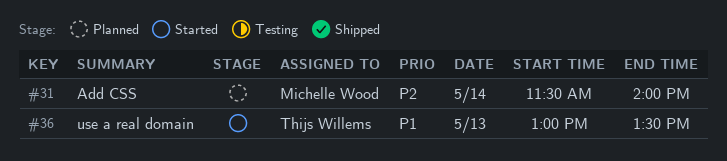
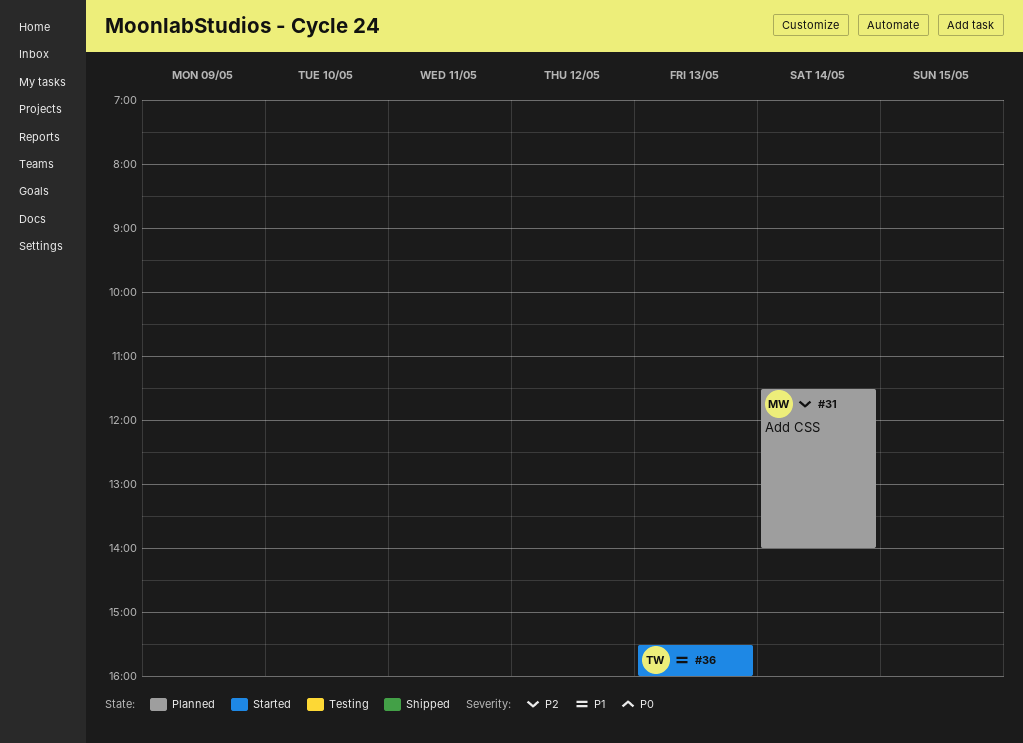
#36, begins: 13:00 -> 15:30
#36, ends: 13:30 -> 16:00

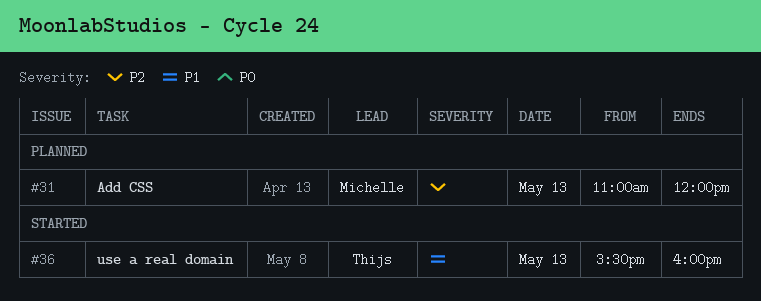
#31, day: May 14 -> May 13
#31, begins: 11:30 -> 11:00
#31, ends: 14:00 -> 12:00

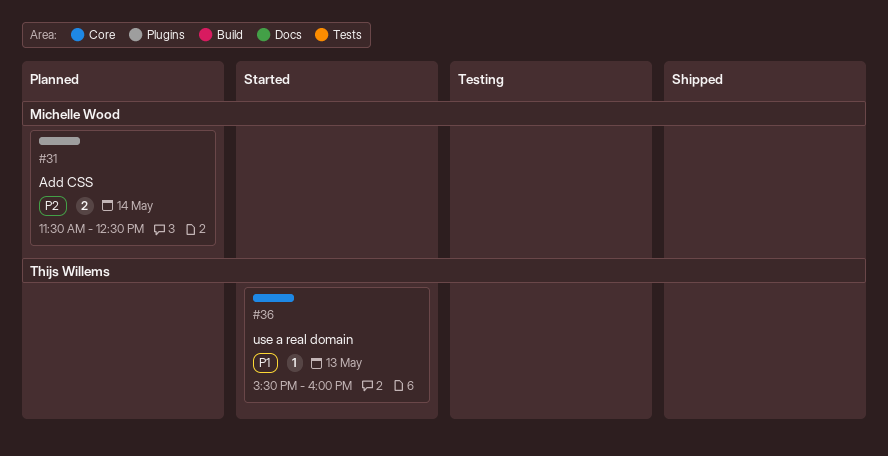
#31, day: May 13 -> May 14
#31, begins: 11:00 -> 11:30
#31, ends: 12:00 -> 12:30

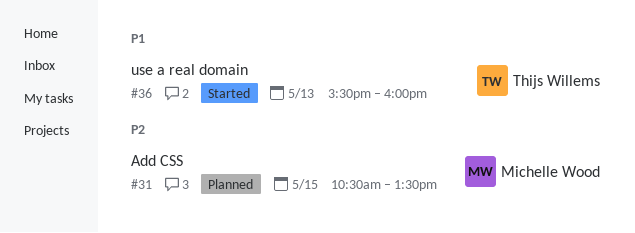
#31, day: May 14 -> May 15
#31, begins: 11:30 -> 10:30
#31, ends: 12:30 -> 13:30

